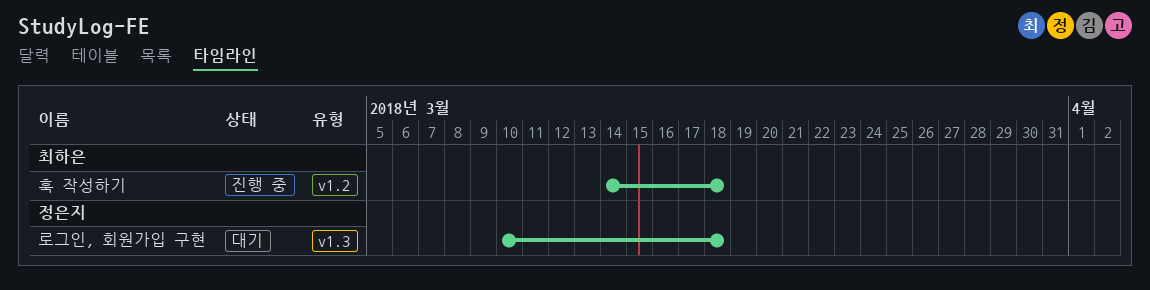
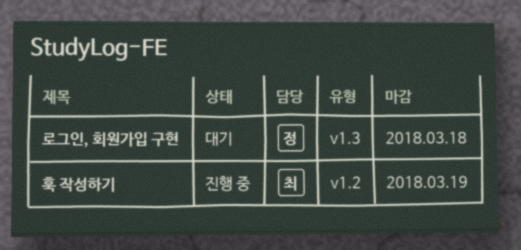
훅 작성하기, due: Mar 18 -> Mar 19

